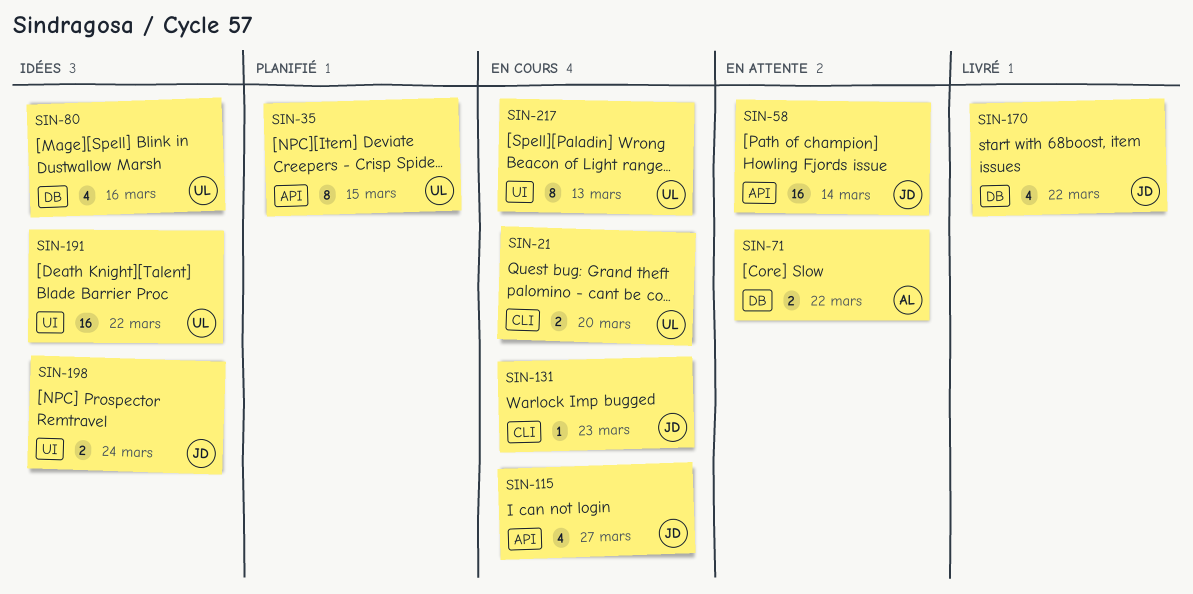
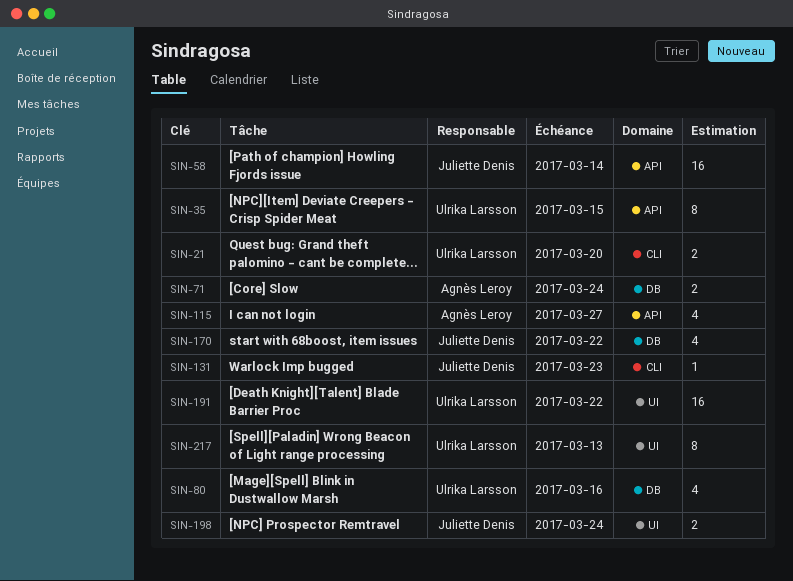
SIN-71, due: Mar 22 -> Mar 24
SIN-115, owner: Juliette Denis -> Agnès Leroy

